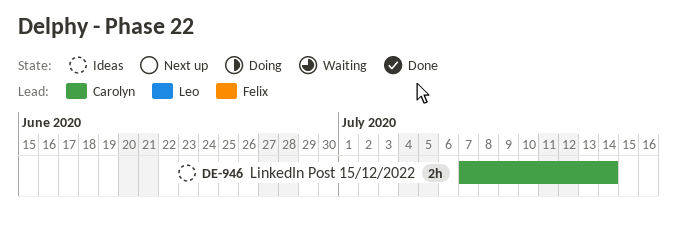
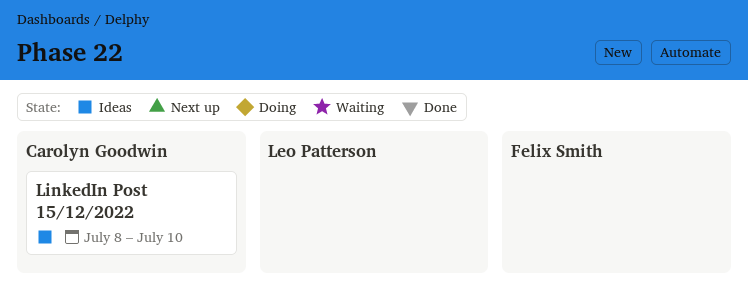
LinkedIn Post 15/12/2022, start: Jul 7 -> Jul 8
LinkedIn Post 15/12/2022, due: Jul 14 -> Jul 10

